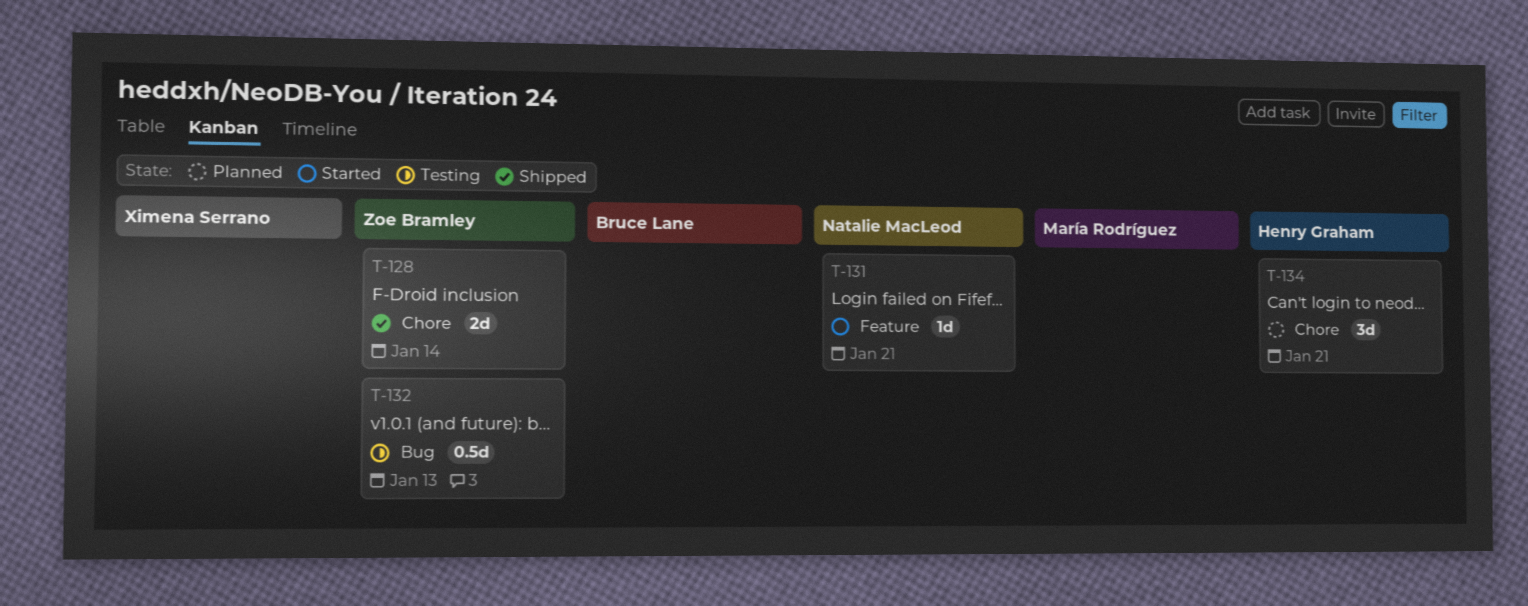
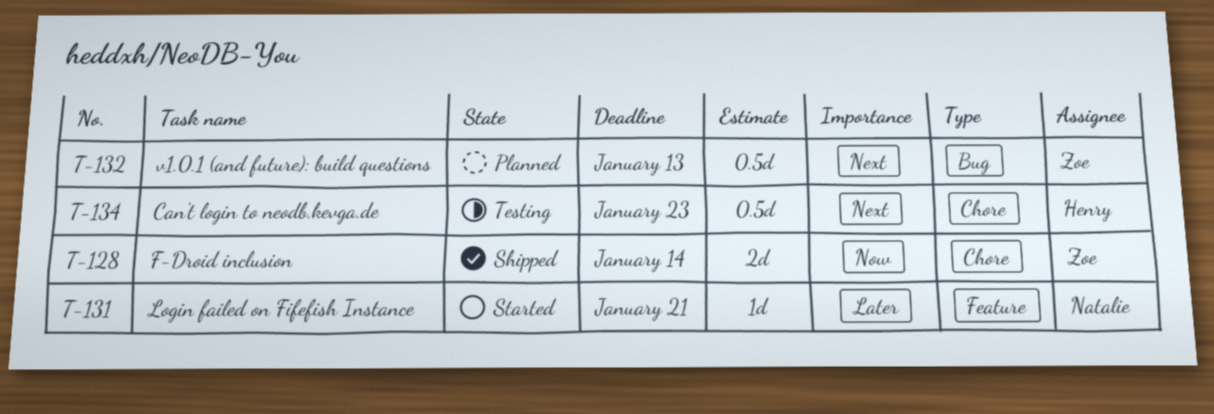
T-132, status: Testing -> Planned
T-134, status: Planned -> Testing
T-134, estimate: 3d -> 0.5d
T-134, due: Jan 21 -> Jan 23

